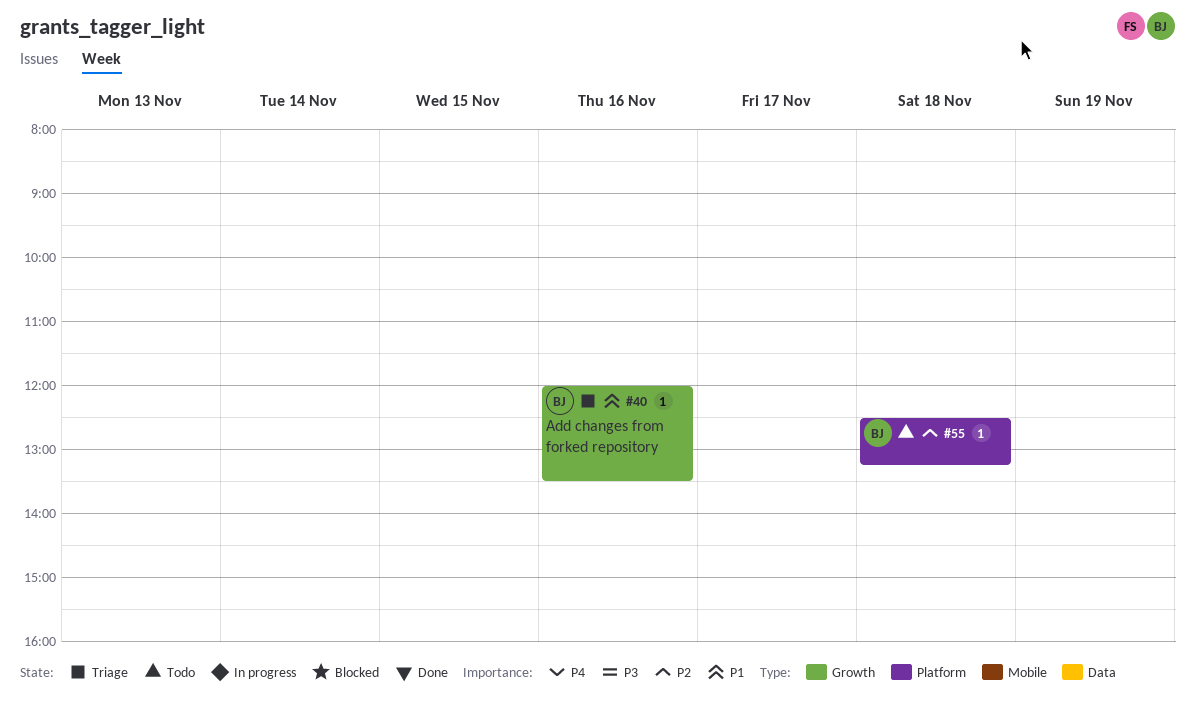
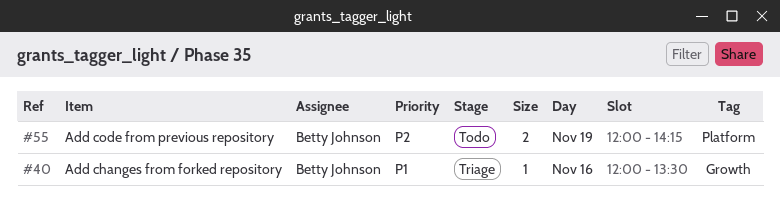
#55, estimate: 1 -> 2
#55, day: Nov 18 -> Nov 19
#55, begins: 12:30 -> 12:00
#55, ends: 13:15 -> 14:15

